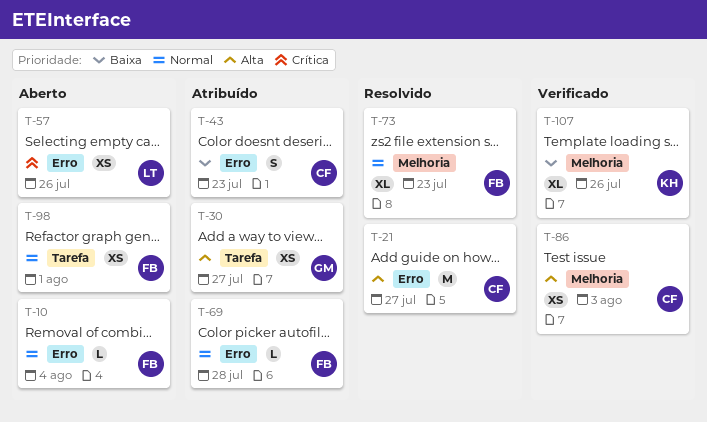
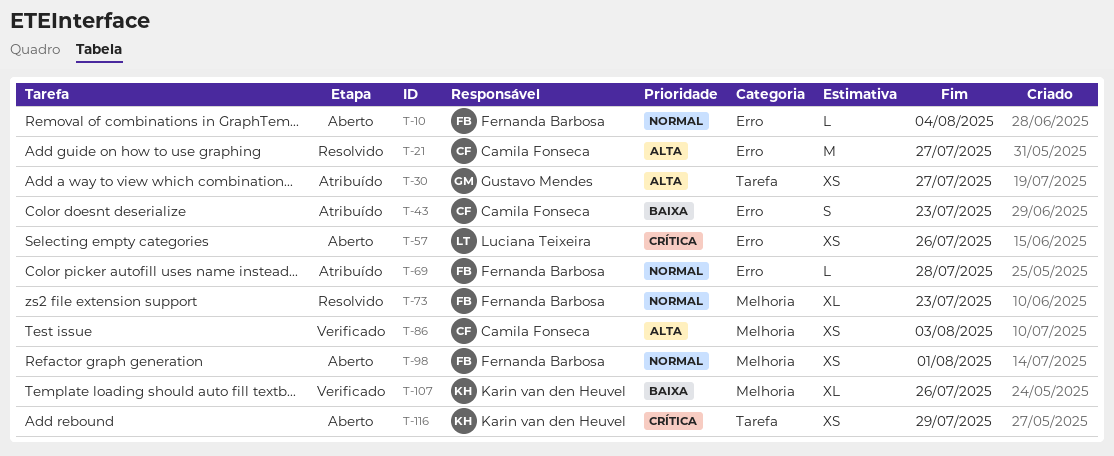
T-98, label: Tarefa -> Melhoria
T-116: none -> present

